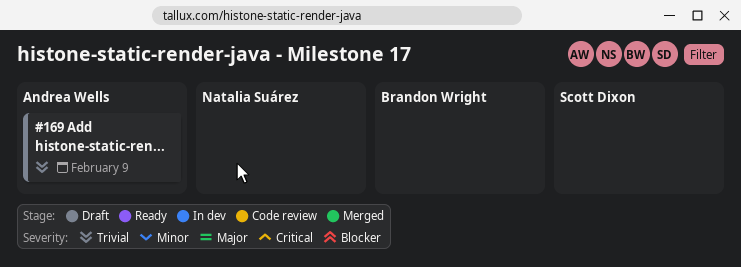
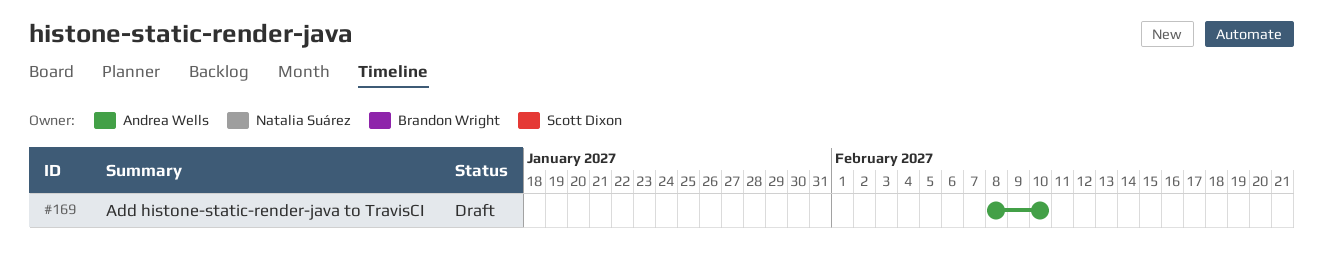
#169, due: Feb 9 -> Feb 10

